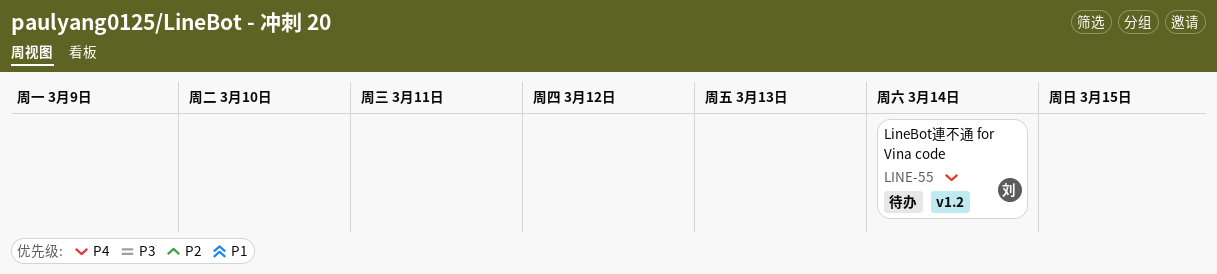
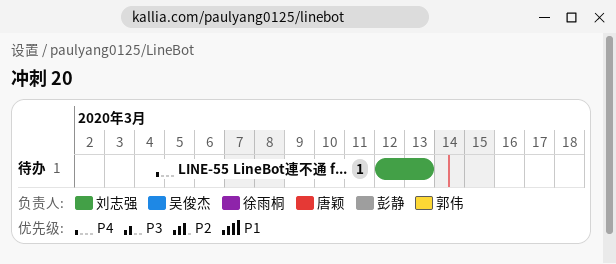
LINE-55, due: Mar 14 -> Mar 13

